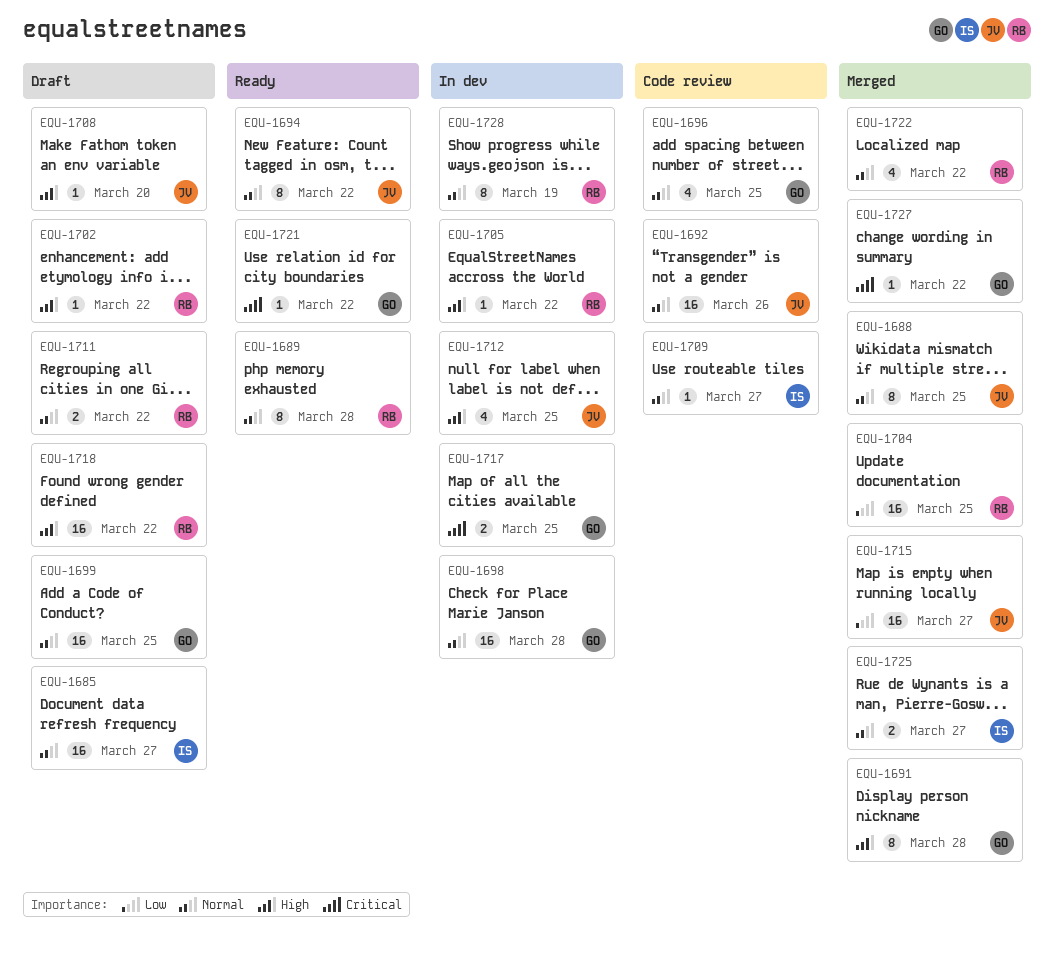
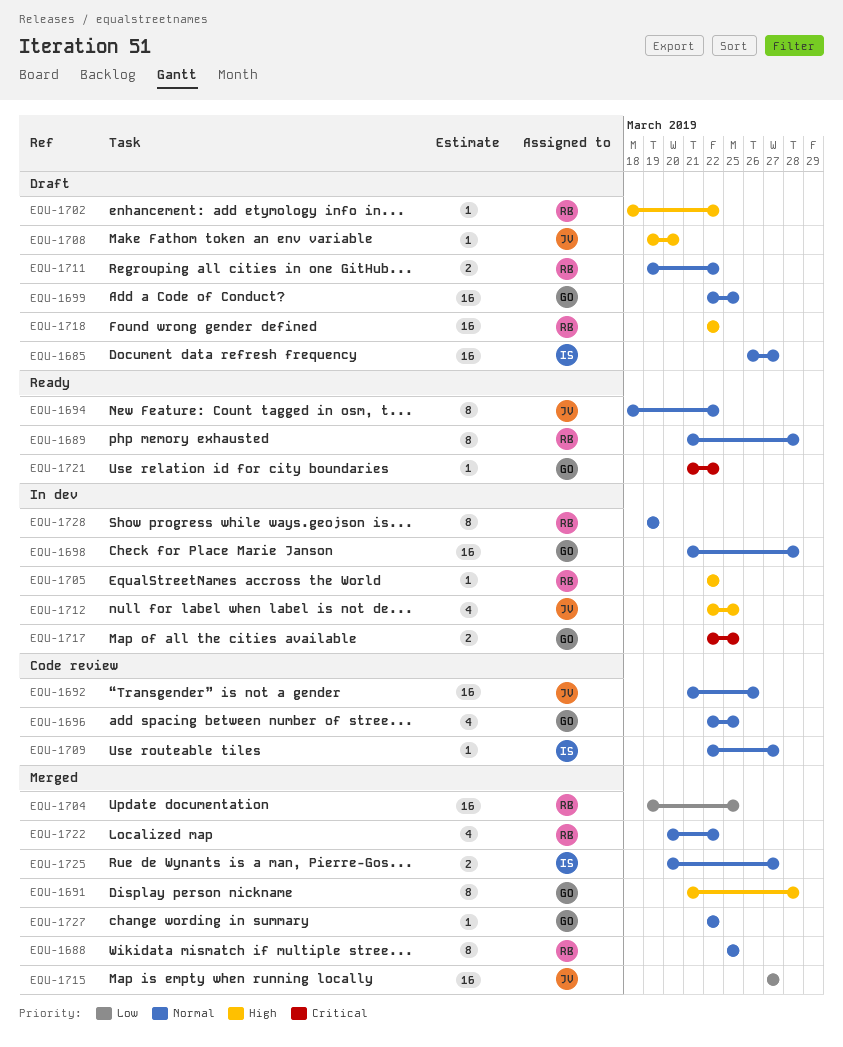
EQU-1688, owner: JV -> RB
EQU-1727, priority: Critical -> Normal

